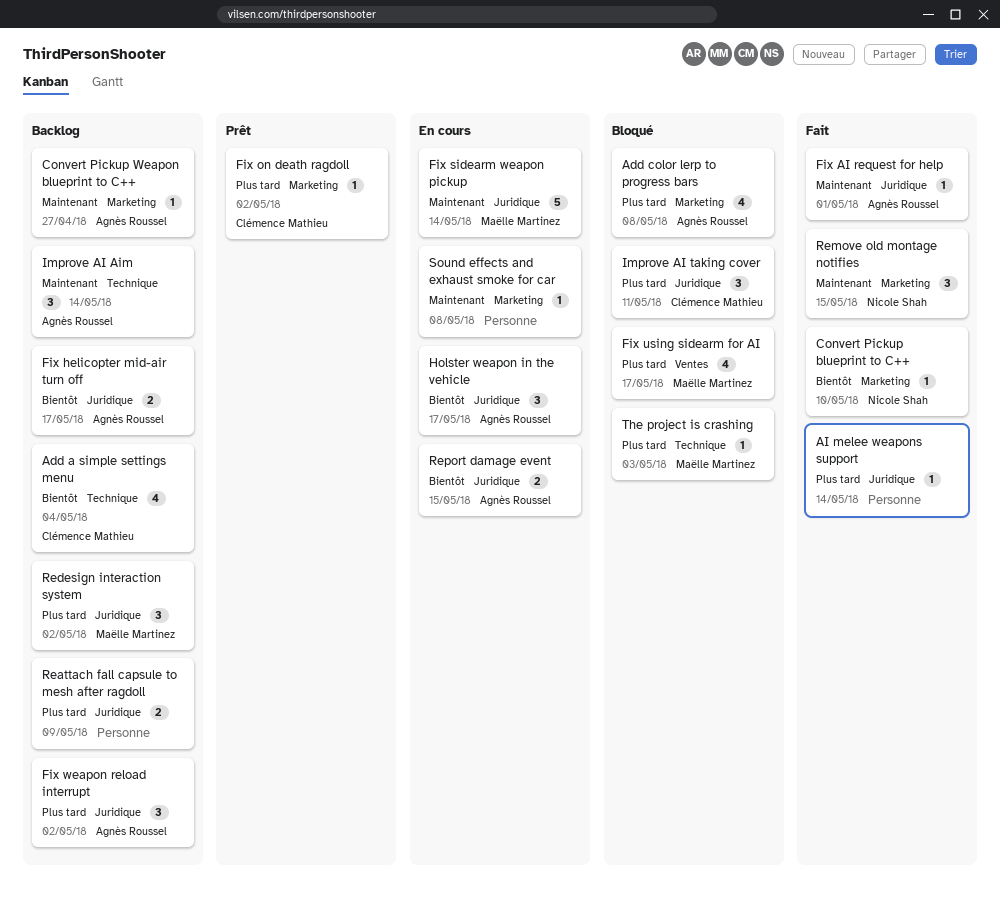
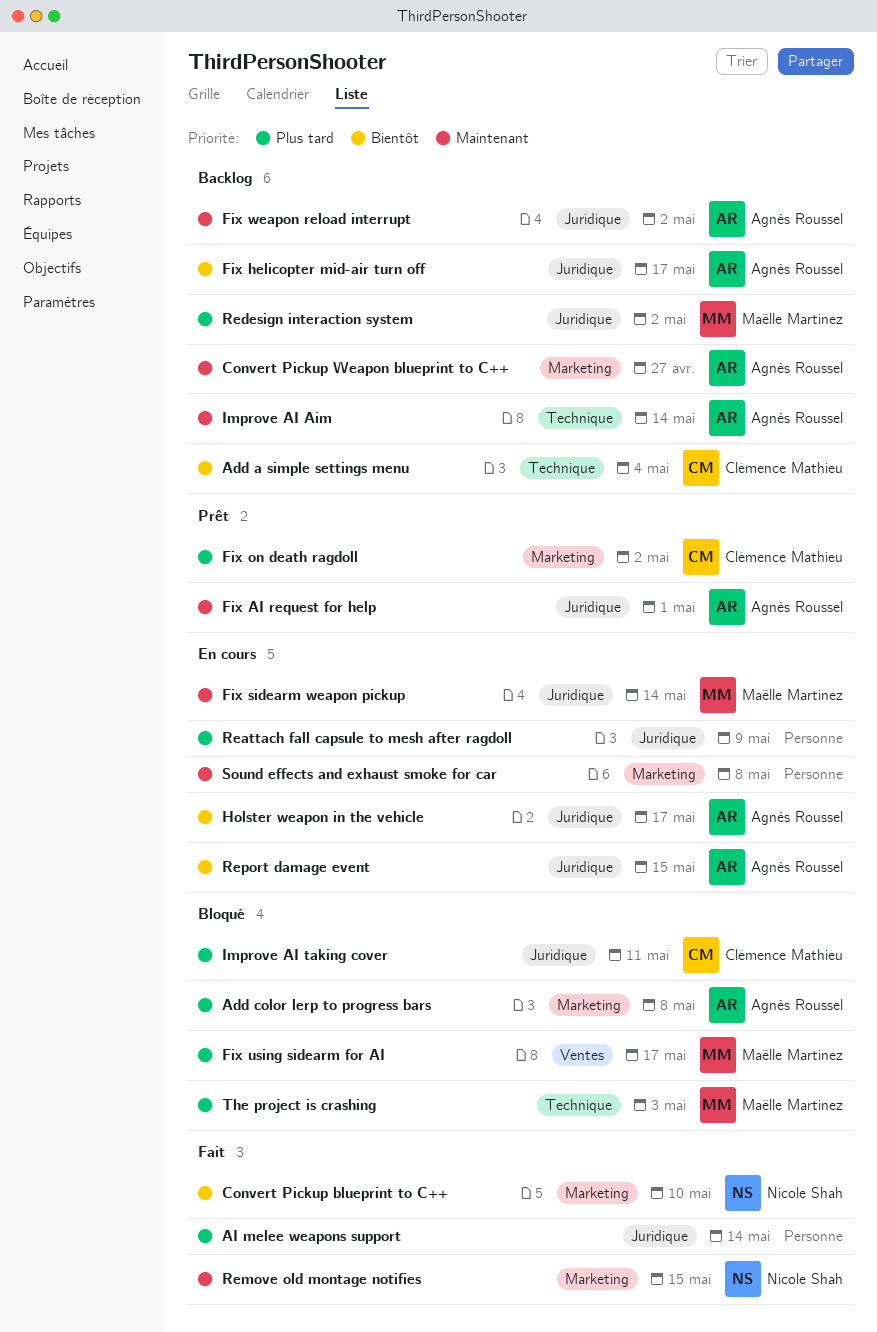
Fix AI request for help, status: Fait -> Prêt
Fix weapon reload interrupt, priority: Plus tard -> Maintenant
Reattach fall capsule to mesh after ragdoll, status: Backlog -> En cours

